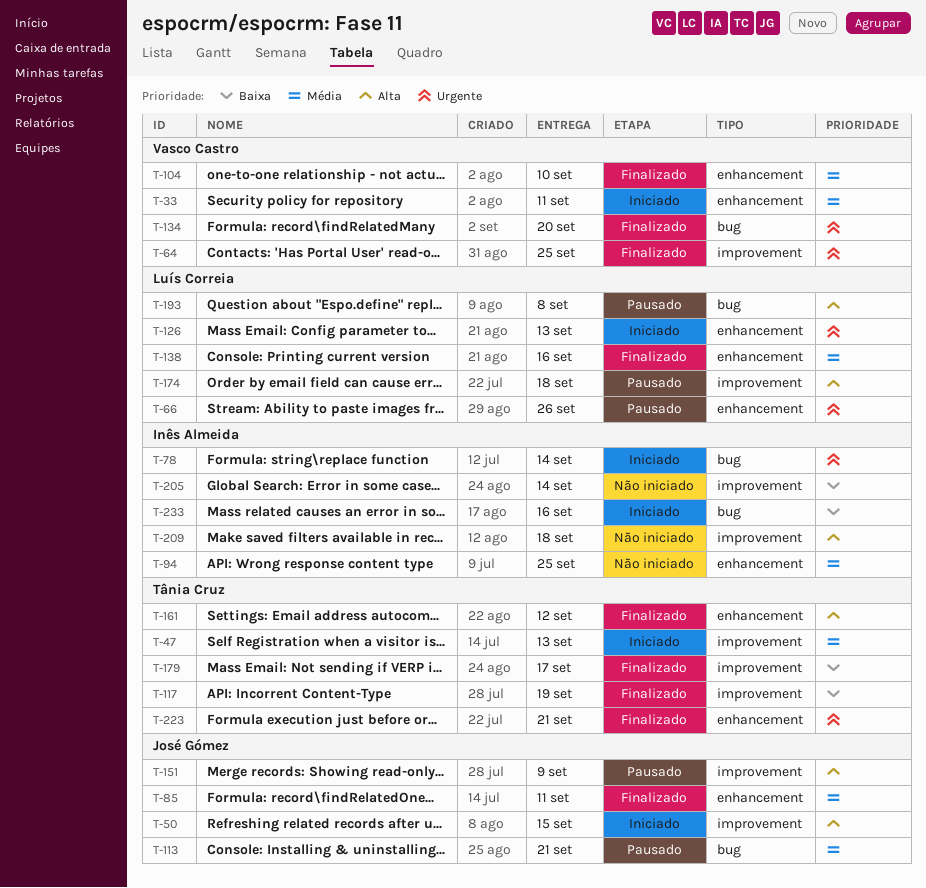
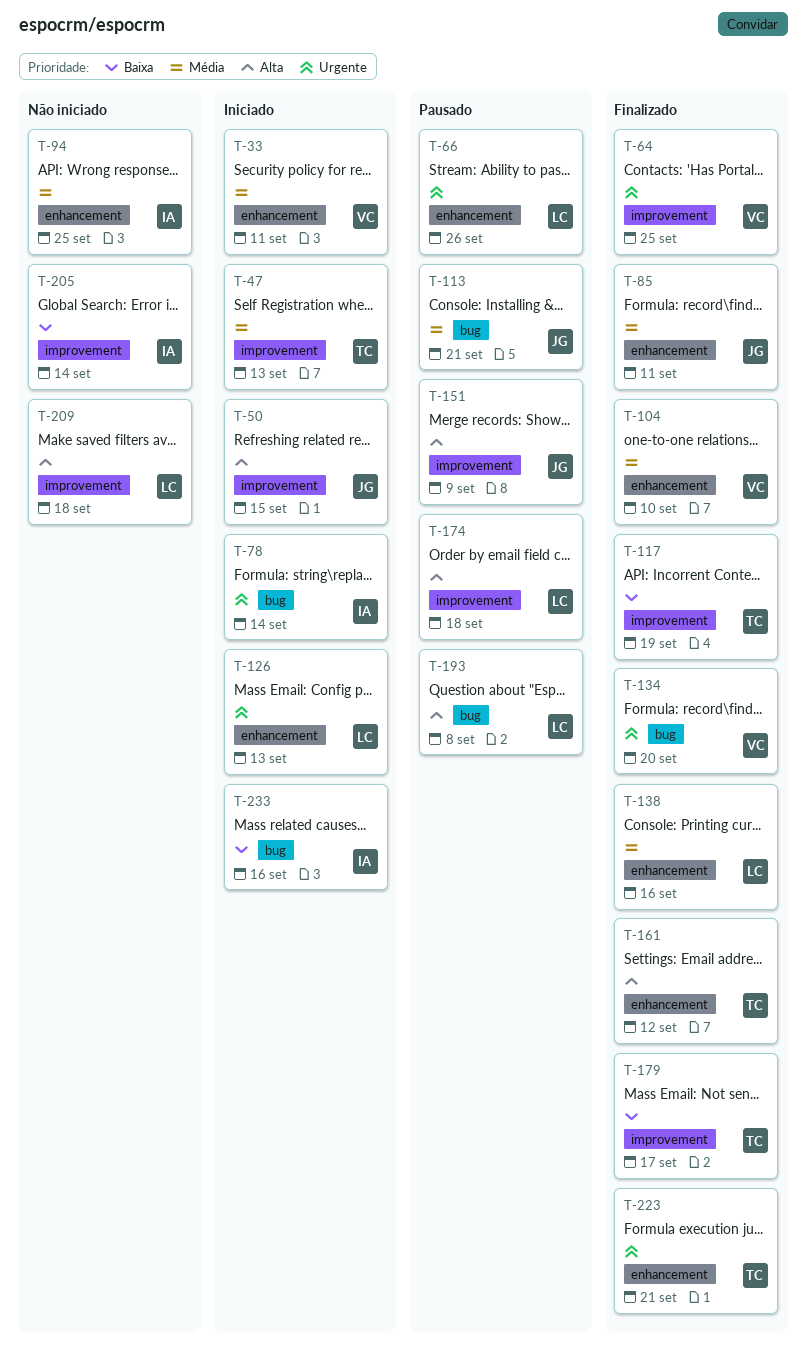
T-209, owner: Inês Almeida -> Luís Correia

